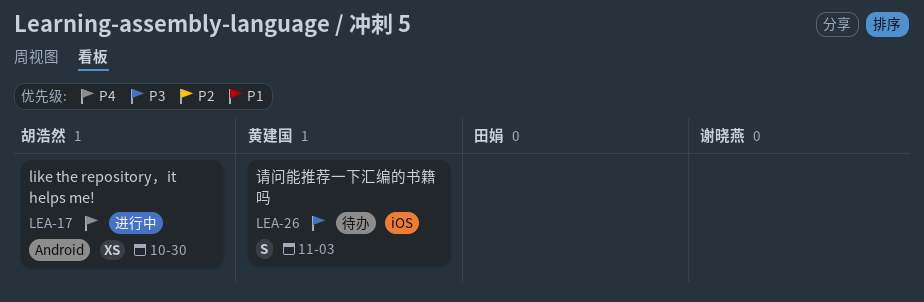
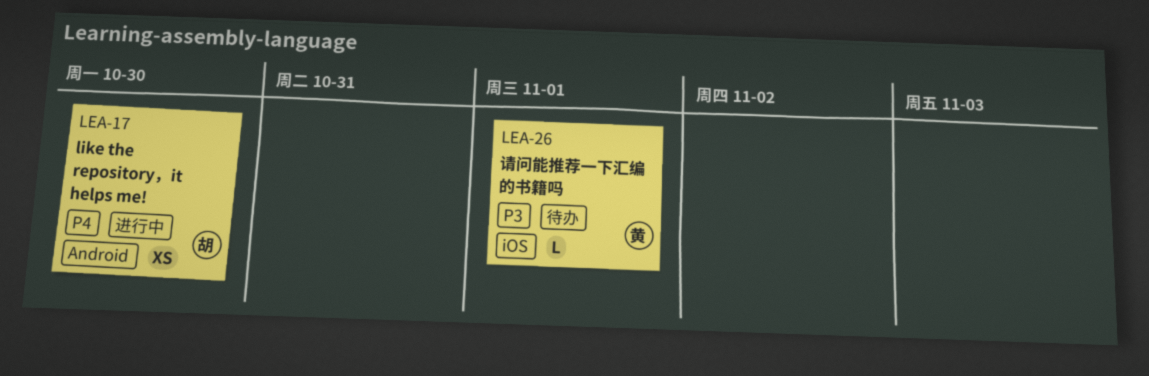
LEA-26, estimate: S -> L
LEA-26, due: Nov 3 -> Nov 1

